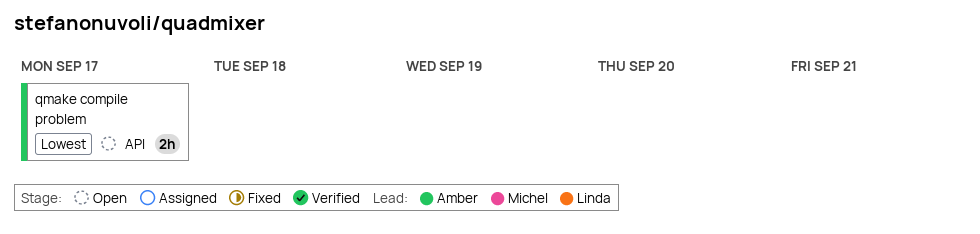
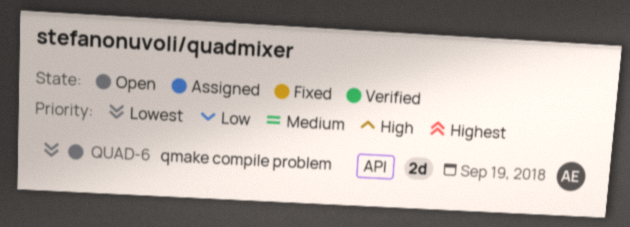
qmake compile problem, estimate: 2h -> 2d
qmake compile problem, due: Sep 17 -> Sep 19

